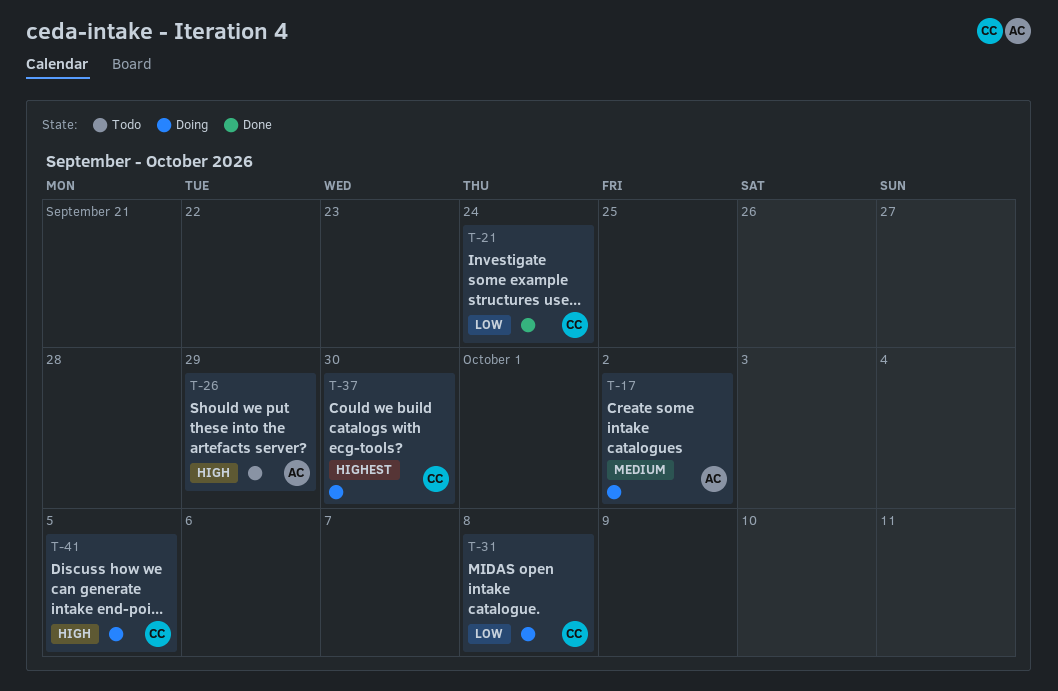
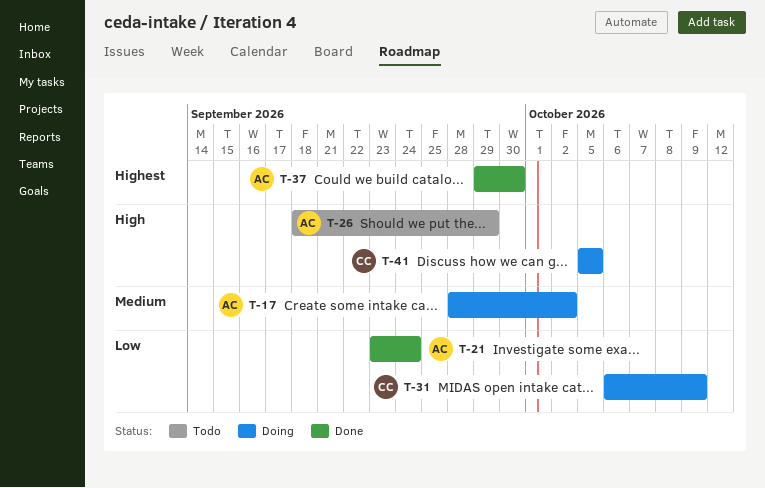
T-21, owner: CC -> AC
T-31, due: Oct 8 -> Oct 9
T-37, status: Doing -> Done
T-37, owner: CC -> AC

